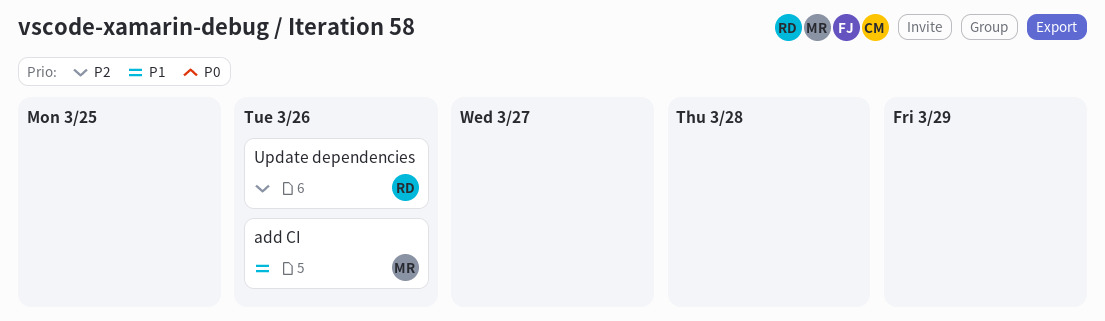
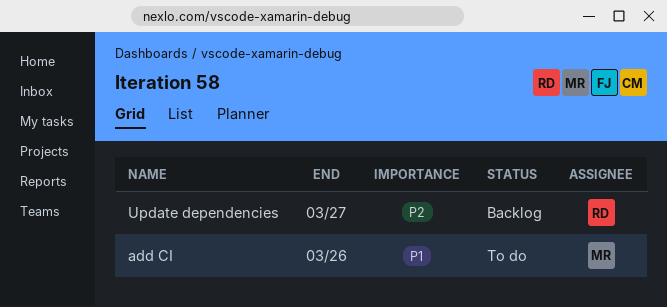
Update dependencies, due: Mar 26 -> Mar 27

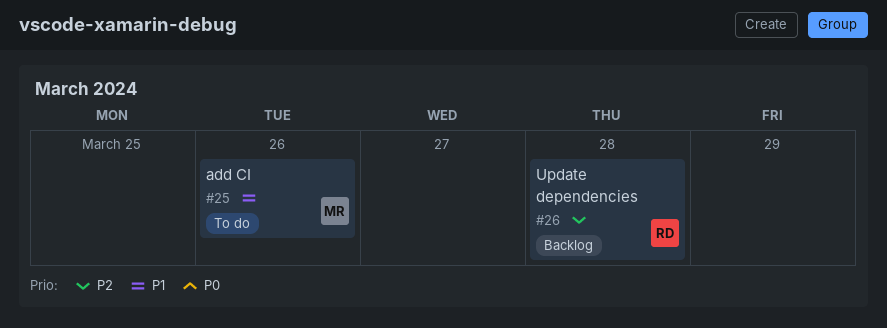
Update dependencies, due: Mar 27 -> Mar 28

